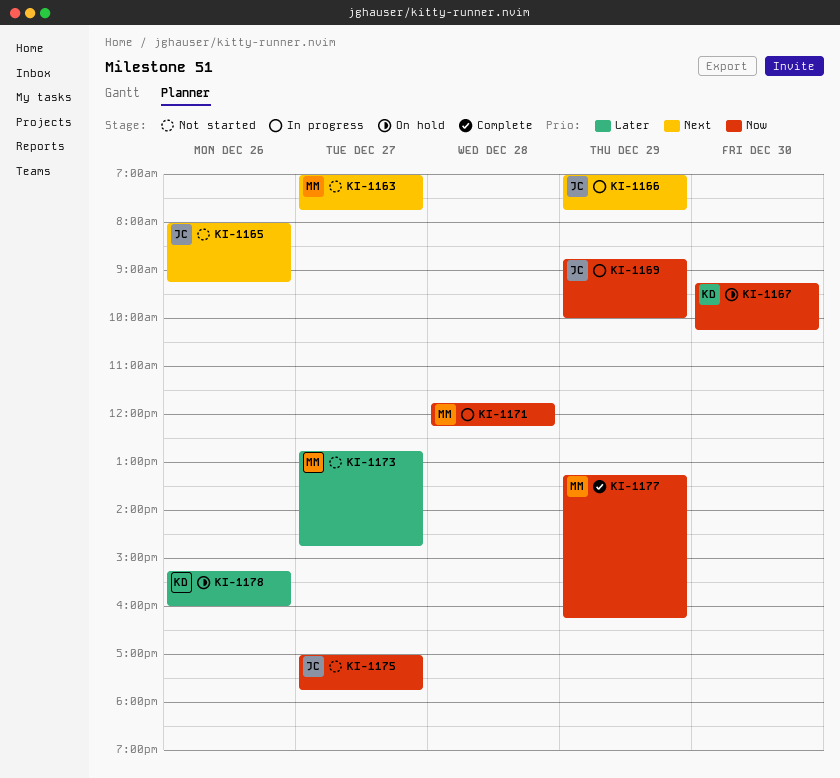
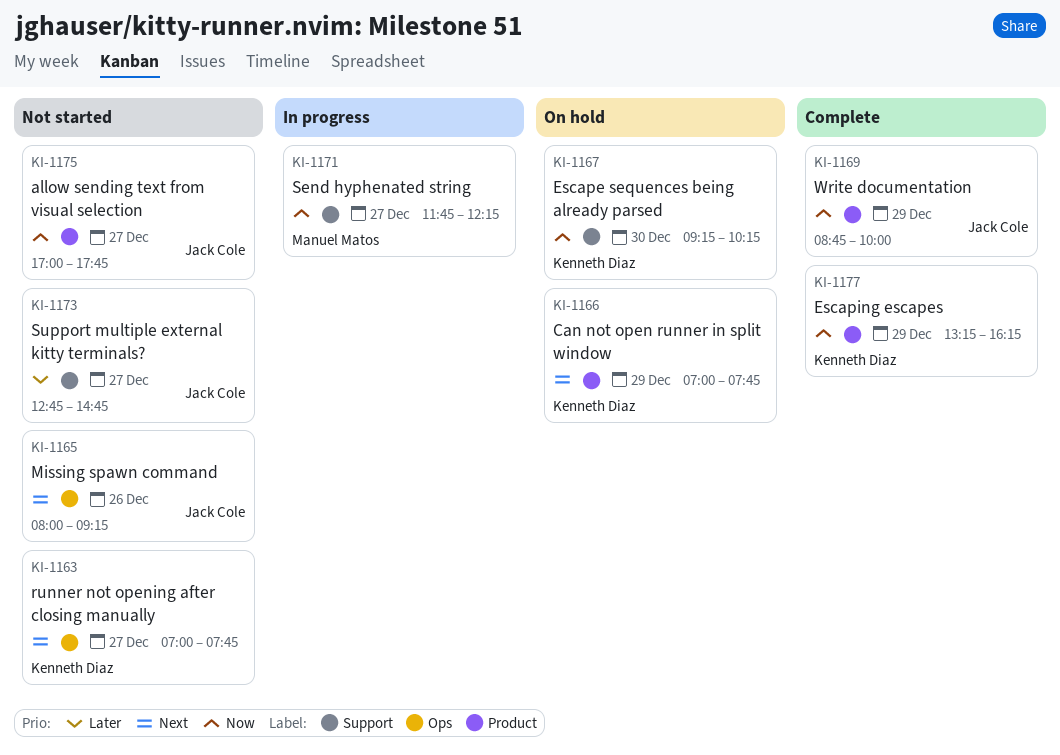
KI-1163, owner: Manuel Matos -> Kenneth Diaz
KI-1166, status: In progress -> On hold
KI-1166, owner: Jack Cole -> Kenneth Diaz
KI-1169, status: In progress -> Complete
KI-1171, day: Dec 28 -> Dec 27
KI-1173, owner: Manuel Matos -> Jack Cole
KI-1177, owner: Manuel Matos -> Kenneth Diaz
KI-1178: present -> none

